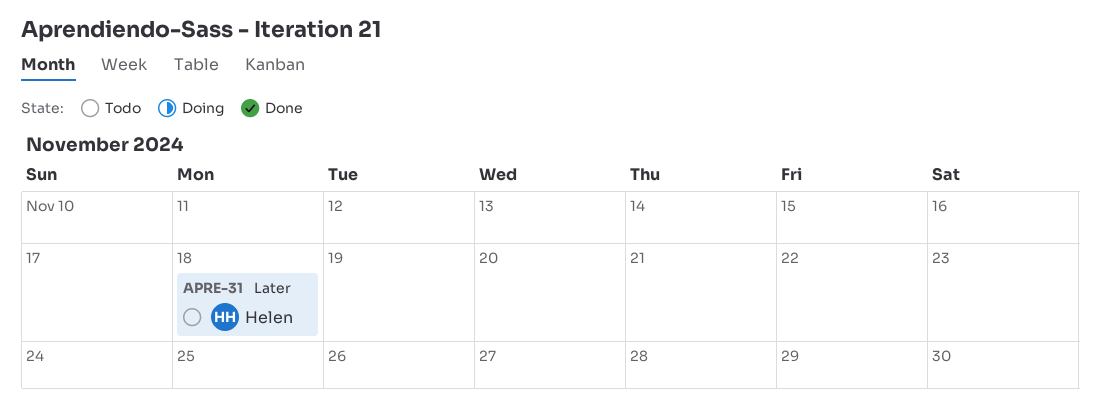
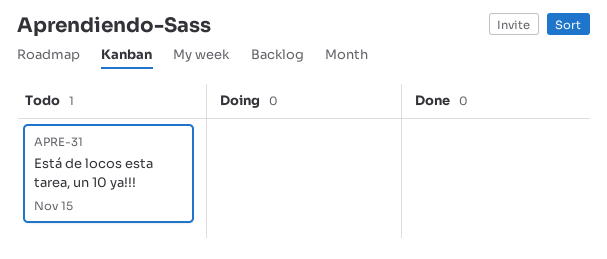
APRE-31, due: Nov 18 -> Nov 15

